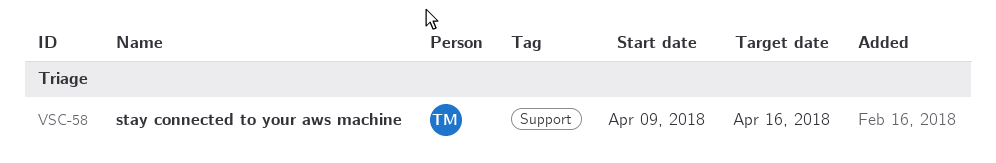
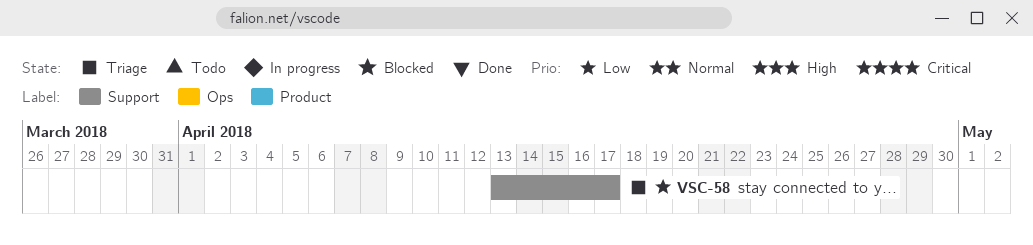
VSC-58, start: Apr 9 -> Apr 13
VSC-58, due: Apr 16 -> Apr 17

